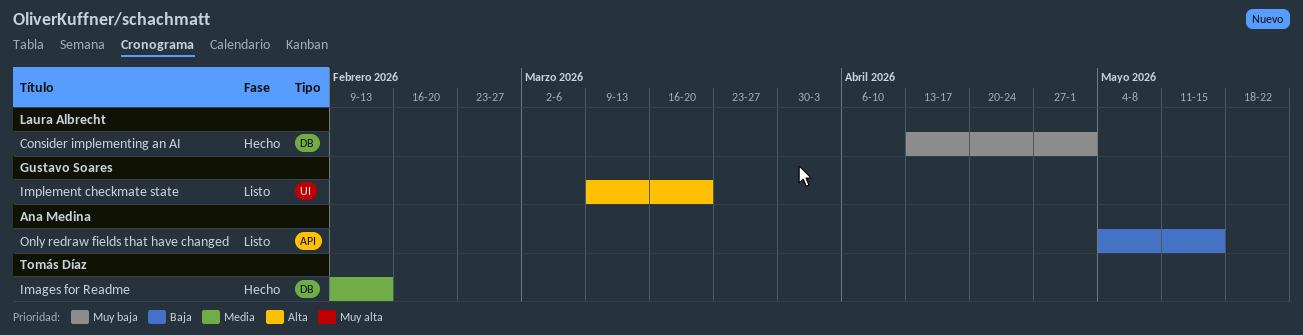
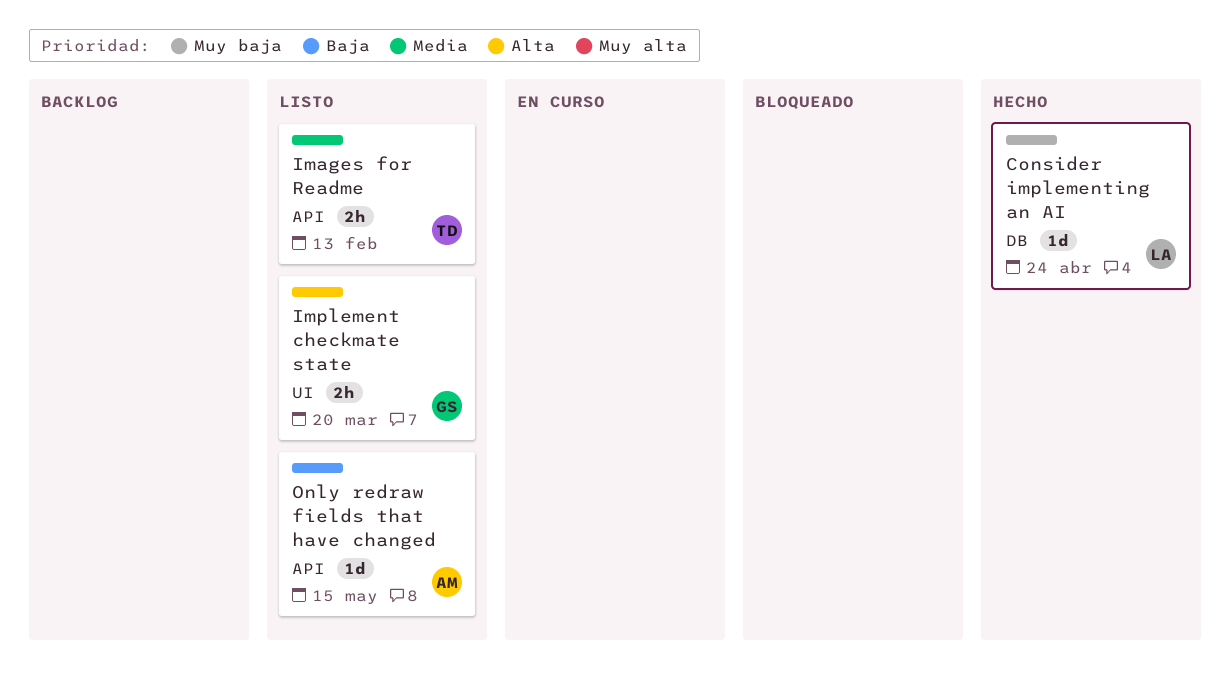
Consider implementing an AI, due: May 1 -> Apr 24
Images for Readme, status: Hecho -> Listo
Images for Readme, label: DB -> API

